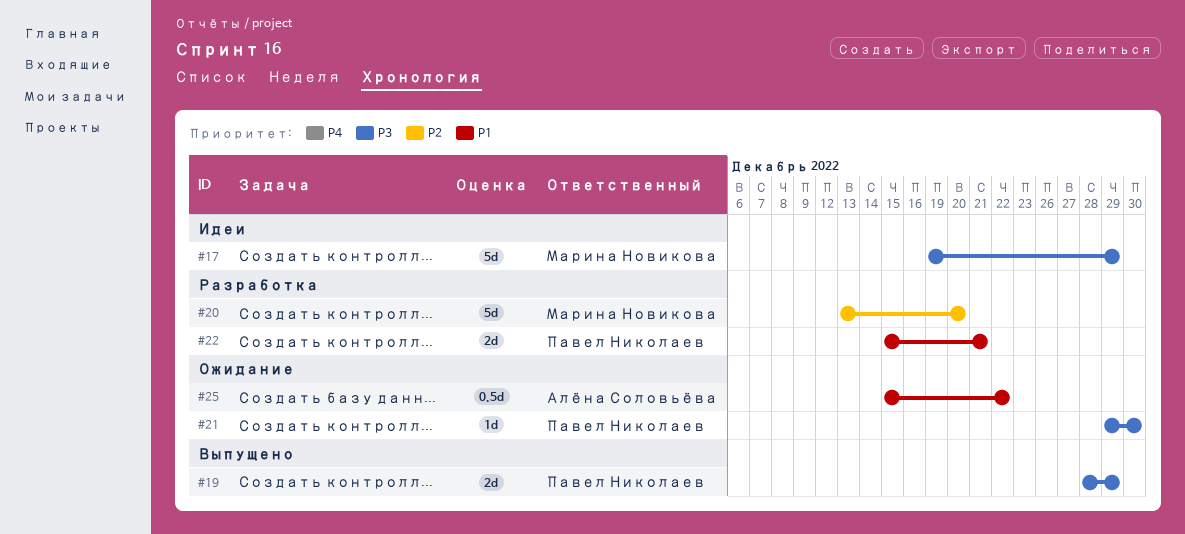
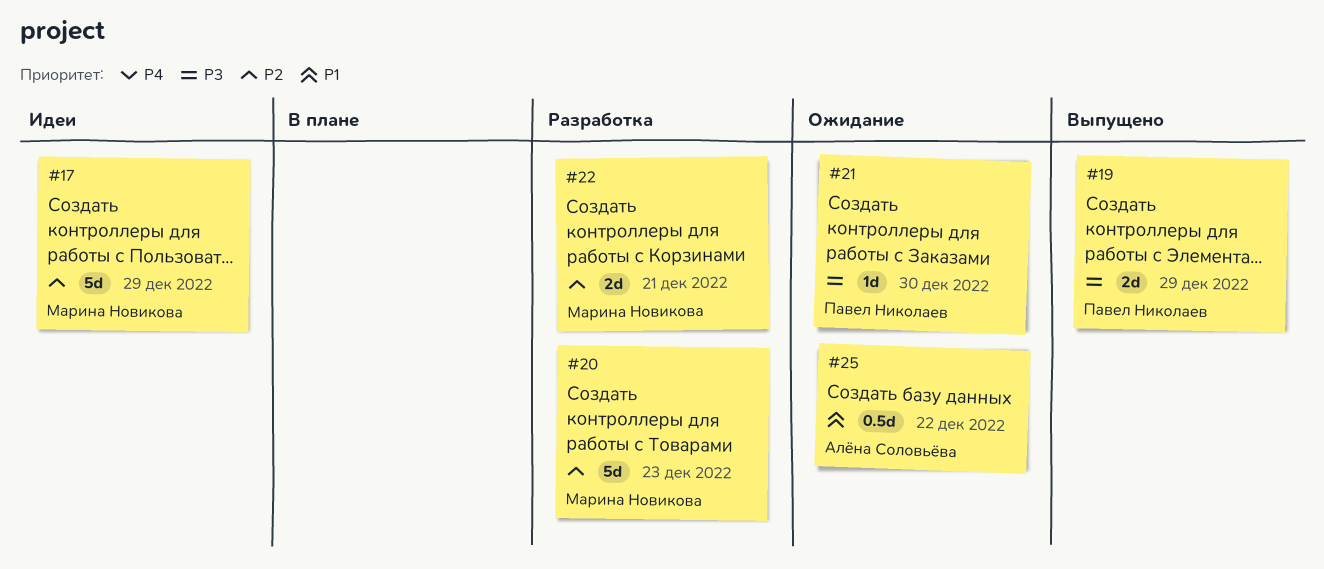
#17, priority: P3 -> P2
#20, due: Dec 20 -> Dec 23
#22, owner: Павел Николаев -> Марина Новикова
#22, priority: P1 -> P2

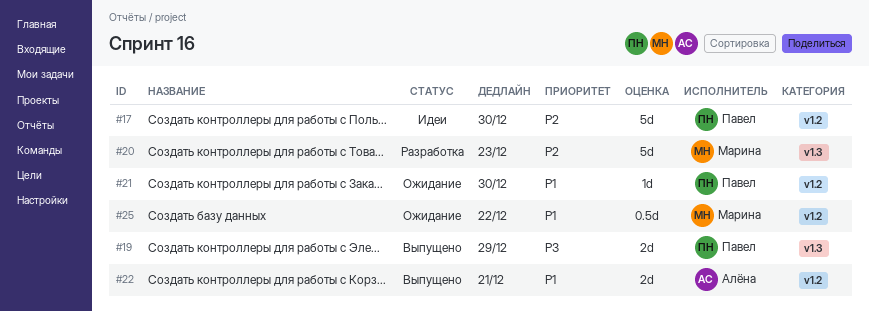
#17, owner: Марина Новикова -> Павел Николаев
#17, due: Dec 29 -> Dec 30
#21, priority: P3 -> P1
#22, status: Разработка -> Выпущено
#22, owner: Марина Новикова -> Алёна Соловьёва
#22, priority: P2 -> P1
#25, owner: Алёна Соловьёва -> Марина Новикова

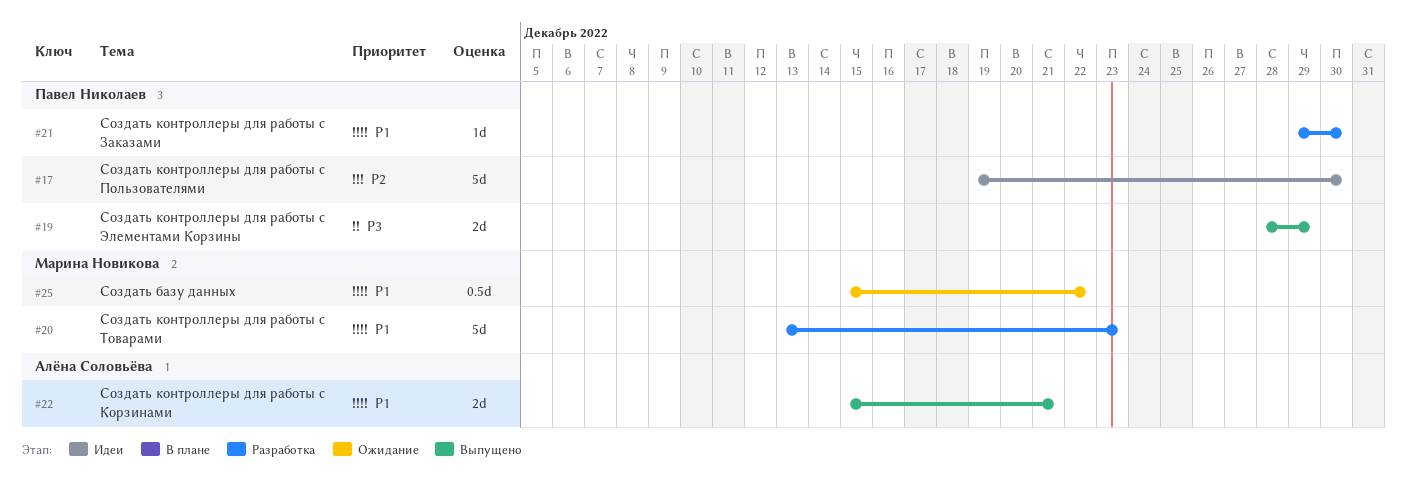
#20, priority: P2 -> P1
#21, status: Ожидание -> Разработка

